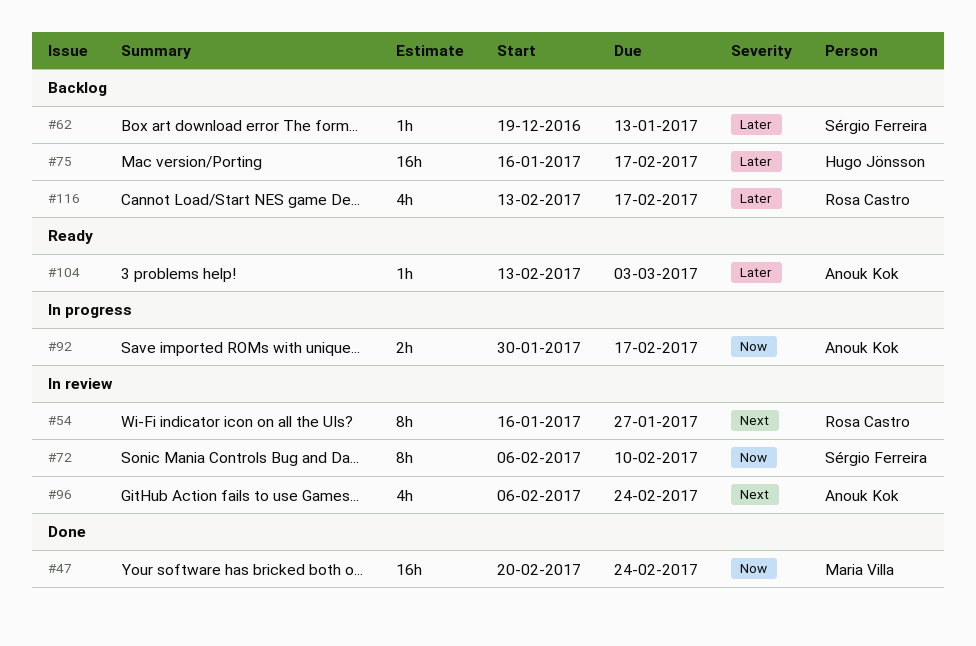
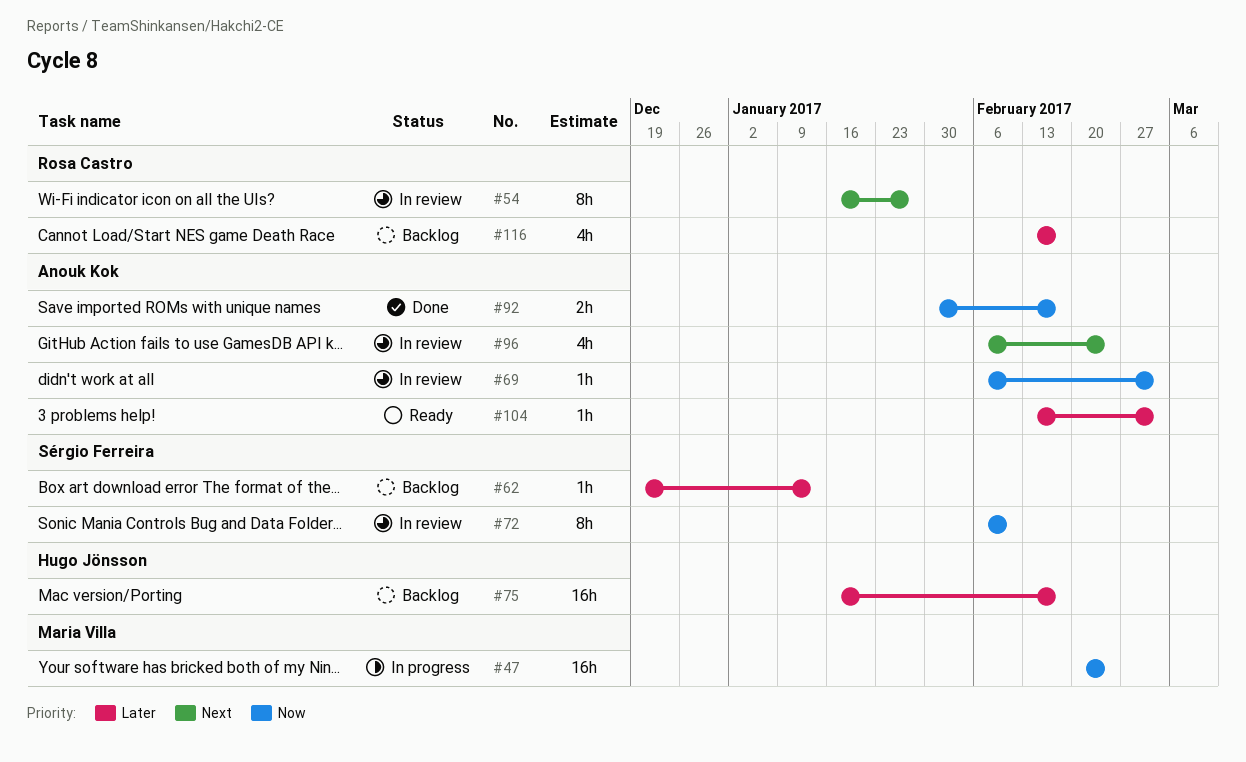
#47, status: Done -> In progress
#69: none -> present
#92, status: In progress -> Done

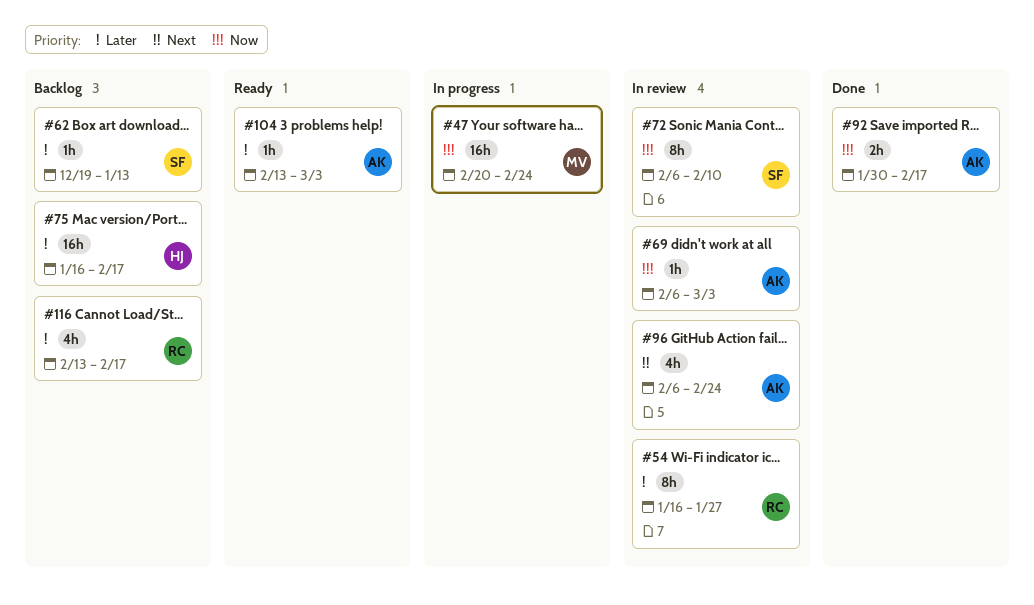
#54, priority: Next -> Later

